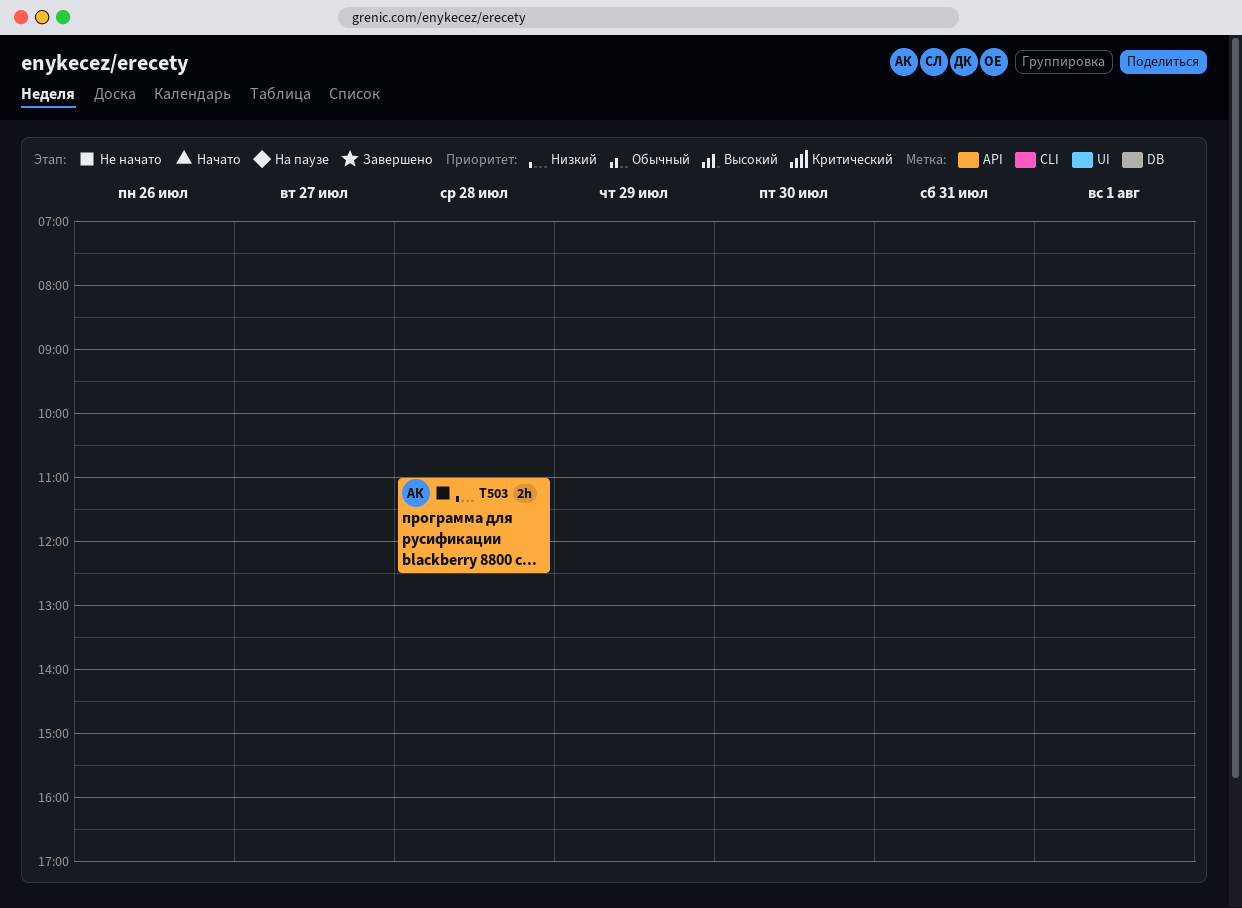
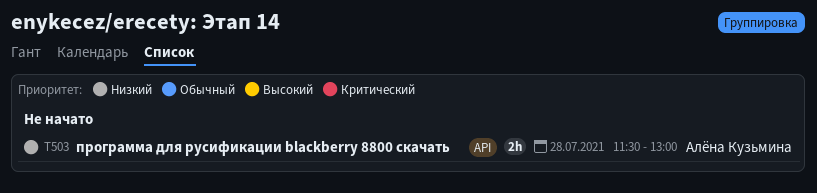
T503, begins: 11:00 -> 11:30
T503, ends: 12:30 -> 13:00

